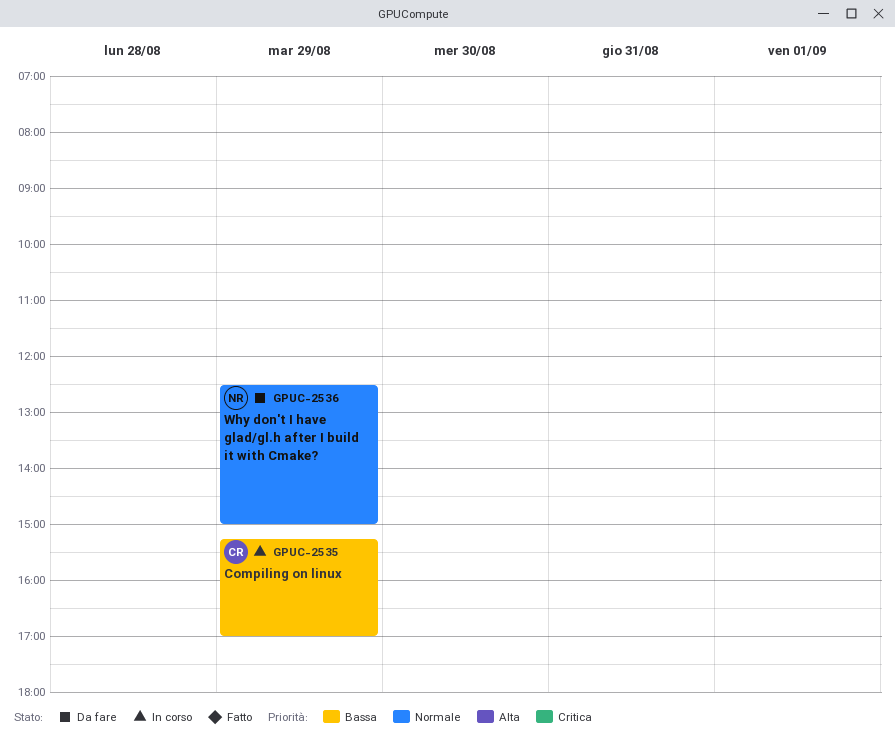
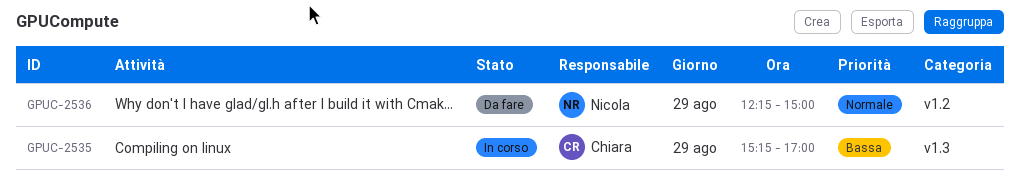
GPUC-2536, begins: 12:30 -> 12:15

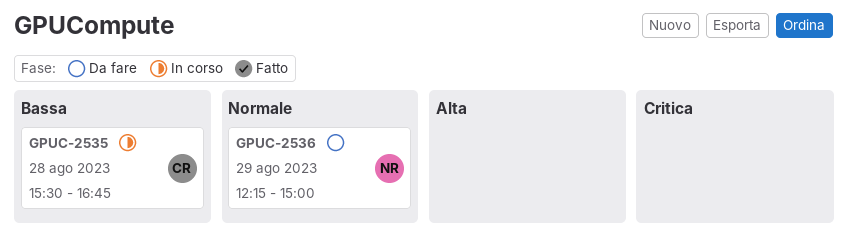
GPUC-2535, day: Aug 29 -> Aug 28
GPUC-2535, begins: 15:15 -> 15:30
GPUC-2535, ends: 17:00 -> 16:45

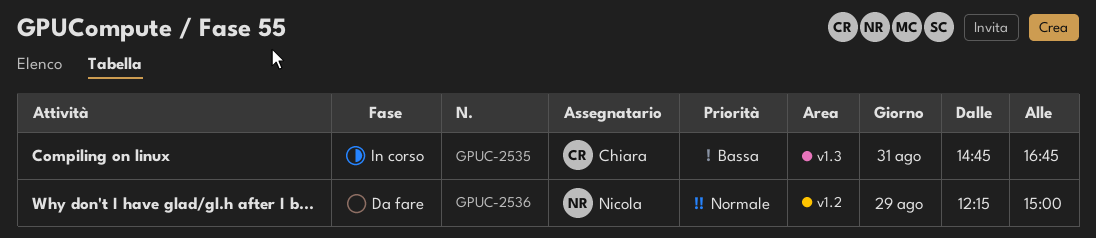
GPUC-2535, day: Aug 28 -> Aug 31
GPUC-2535, begins: 15:30 -> 14:45

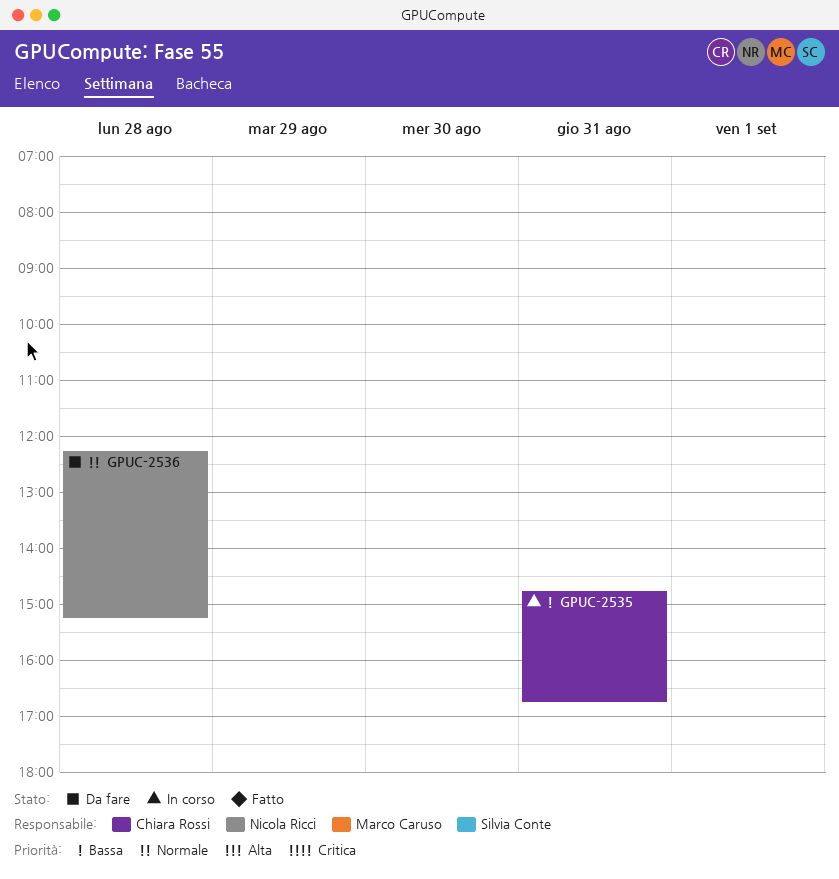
GPUC-2536, day: Aug 29 -> Aug 28
GPUC-2536, ends: 15:00 -> 15:15

